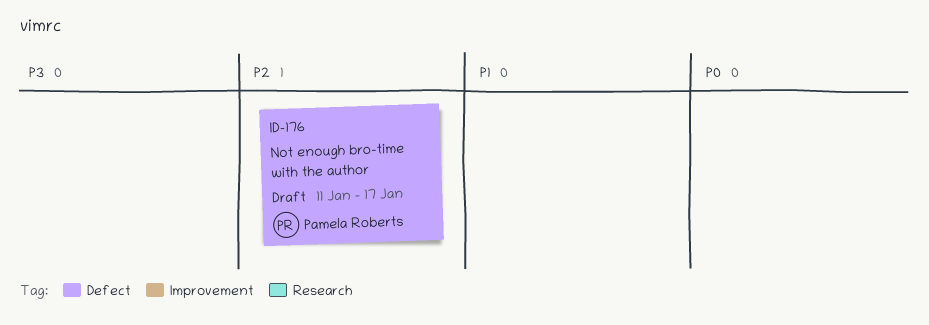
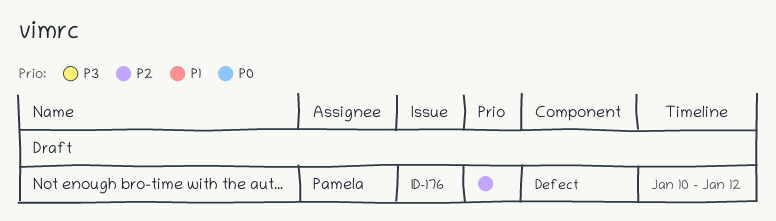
ID-176, start: Jan 11 -> Jan 10
ID-176, due: Jan 17 -> Jan 12

